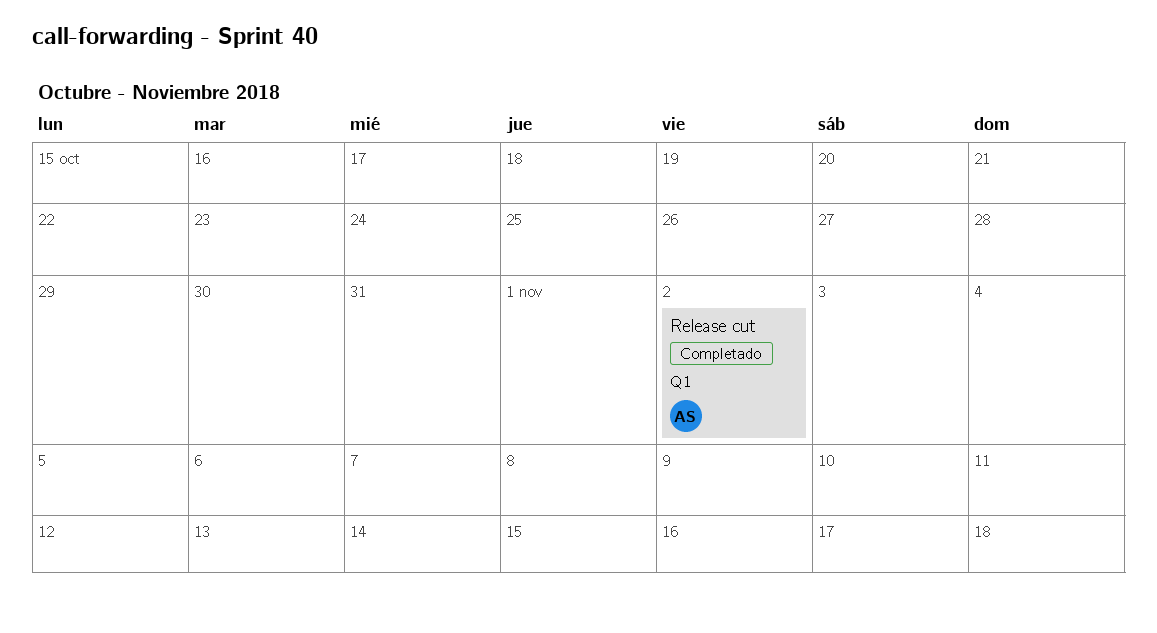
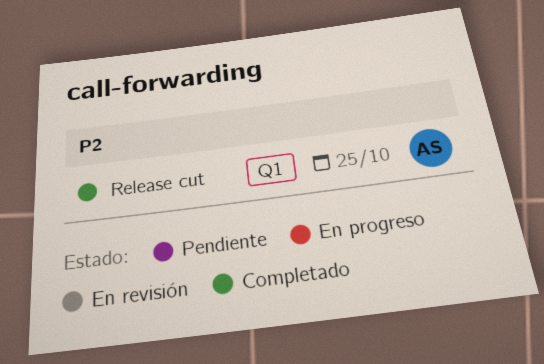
Release cut, due: Nov 2 -> Oct 25

